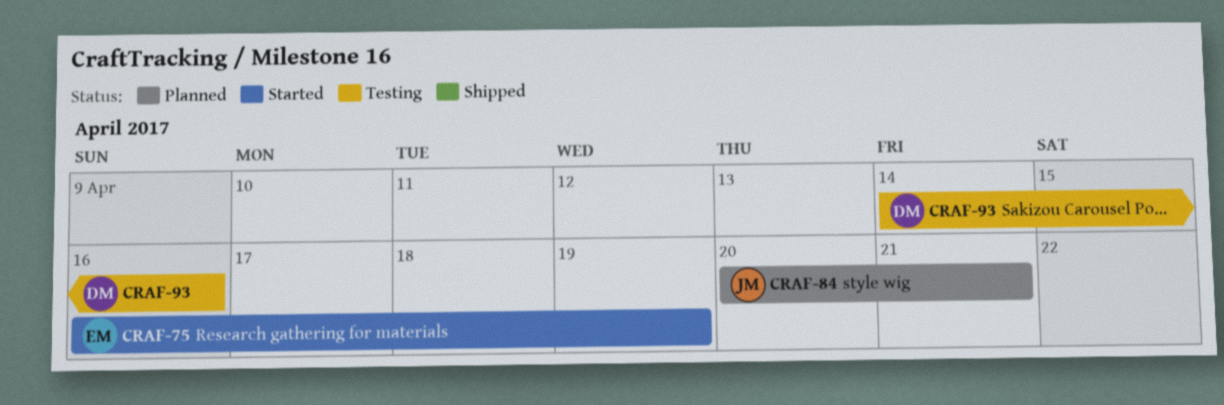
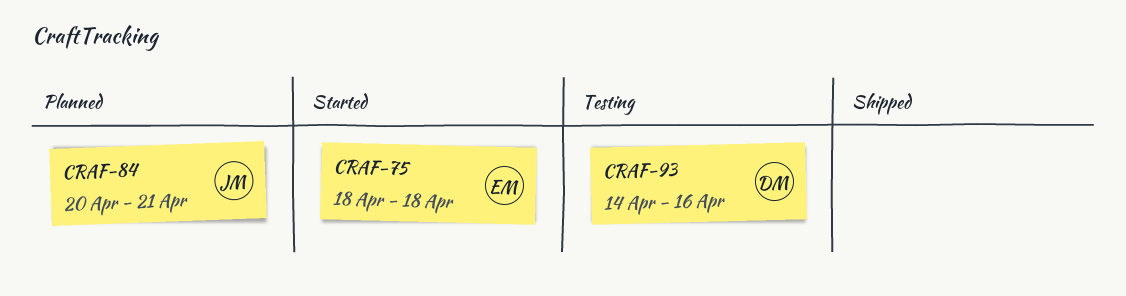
CRAF-75, start: Apr 16 -> Apr 18
CRAF-75, due: Apr 19 -> Apr 18

